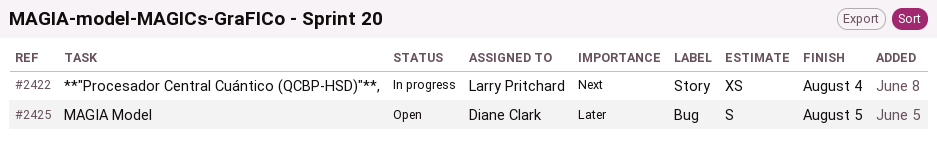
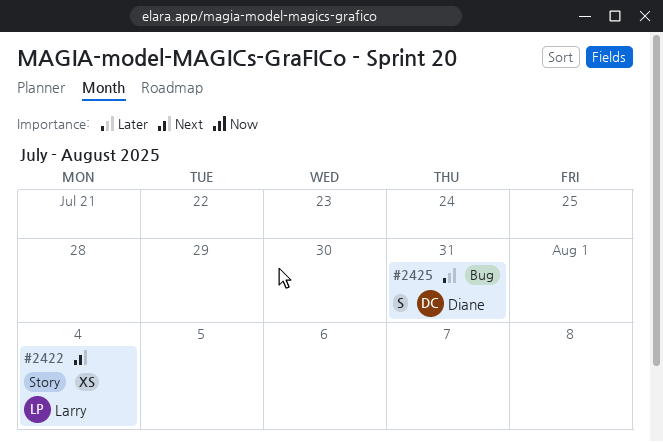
#2425, due: Aug 5 -> Jul 31

